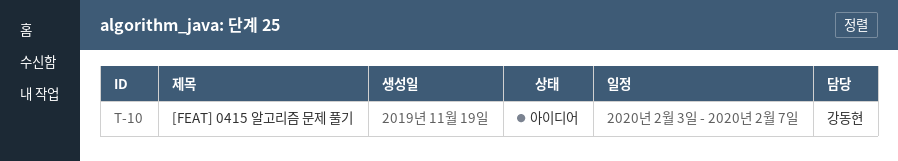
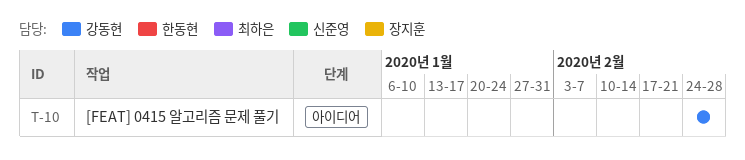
T-10, start: Feb 3 -> Feb 24
T-10, due: Feb 7 -> Feb 28

